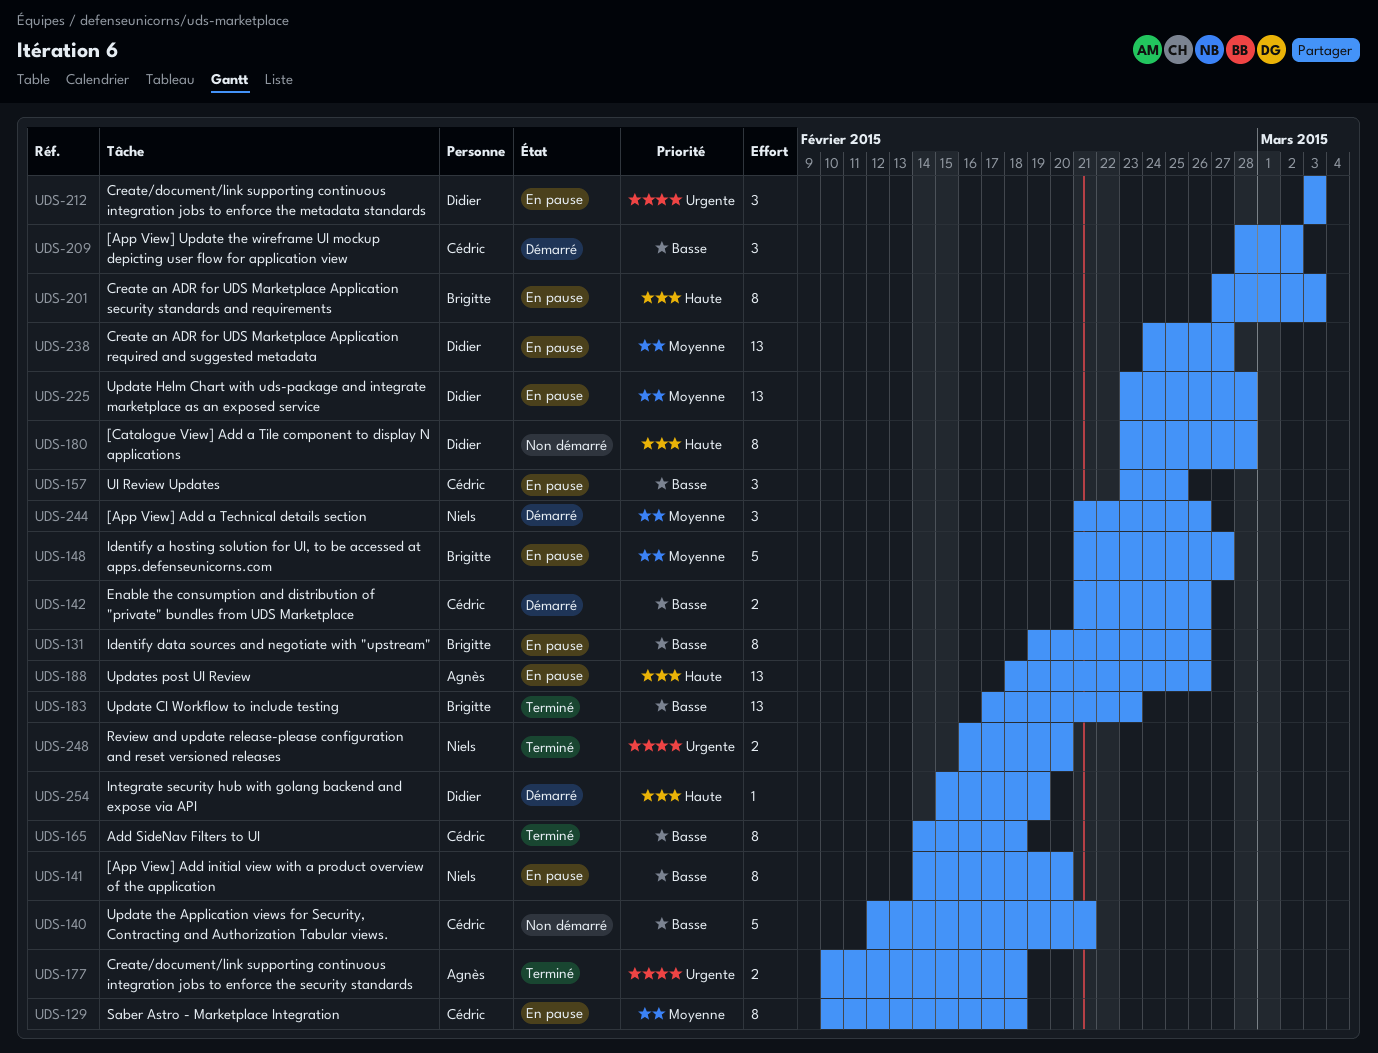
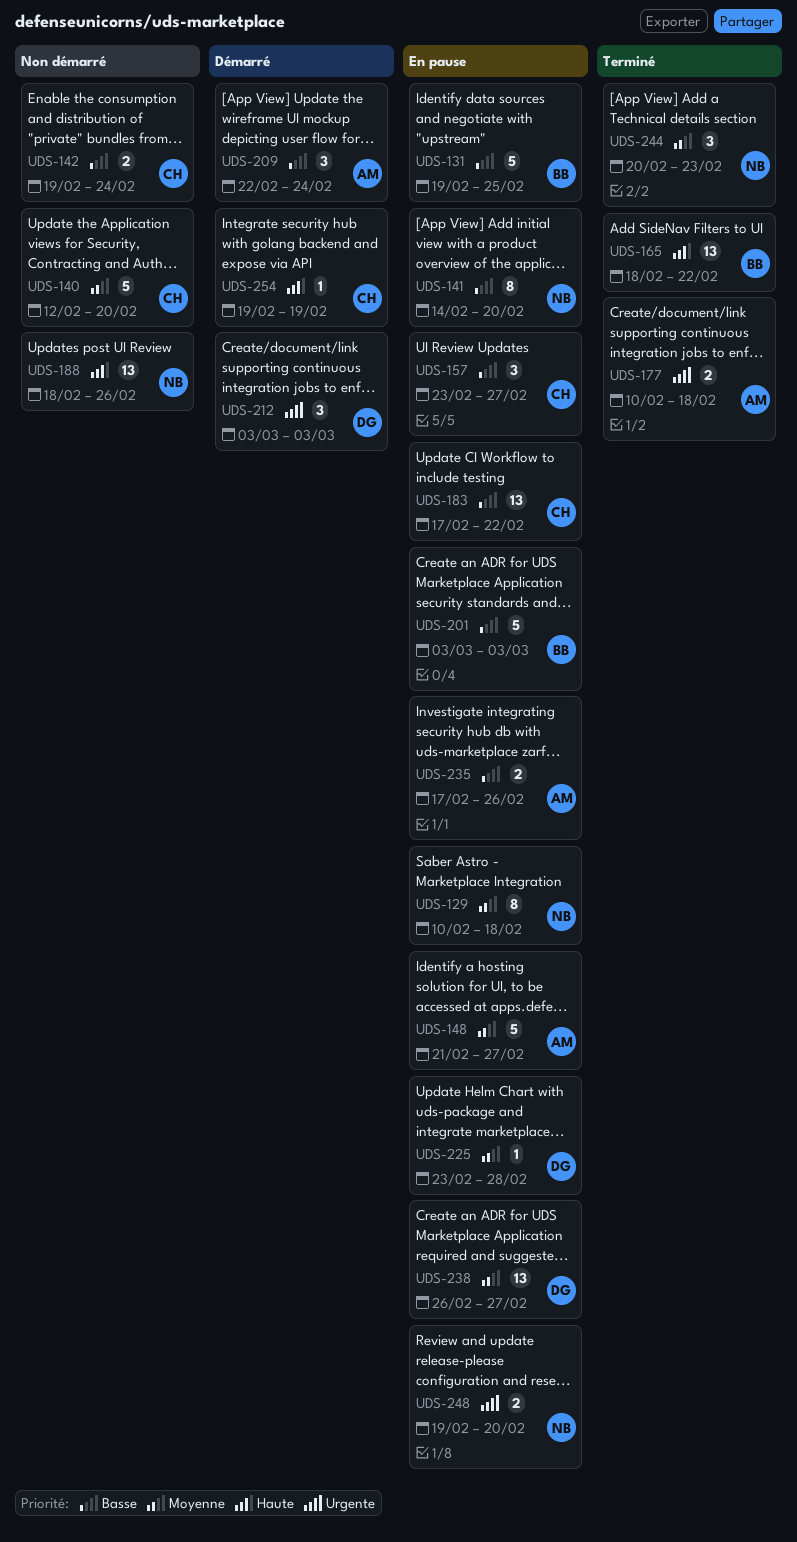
UDS-129, owner: Cédric -> Niels
UDS-131, estimate: 8 -> 5
UDS-131, due: Feb 26 -> Feb 25
UDS-140, priority: Basse -> Moyenne
UDS-140, due: Feb 21 -> Feb 20
UDS-142, status: Démarré -> Non démarré
UDS-142, start: Feb 21 -> Feb 19
UDS-142, due: Feb 26 -> Feb 24
UDS-148, owner: Brigitte -> Agnès
UDS-157, due: Feb 25 -> Feb 27
UDS-165, owner: Cédric -> Brigitte
UDS-165, priority: Basse -> Haute
UDS-165, estimate: 8 -> 13
UDS-165, start: Feb 14 -> Feb 18
UDS-165, due: Feb 18 -> Feb 22
UDS-180: present -> none
UDS-183, status: Terminé -> En pause
UDS-183, owner: Brigitte -> Cédric
UDS-183, due: Feb 23 -> Feb 22
UDS-188, status: En pause -> Non démarré
UDS-188, owner: Agnès -> Niels
UDS-201, priority: Haute -> Basse
UDS-201, estimate: 8 -> 5
UDS-201, start: Feb 27 -> Mar 3
UDS-209, owner: Cédric -> Agnès
UDS-209, start: Feb 28 -> Feb 22
UDS-209, due: Mar 2 -> Feb 24
UDS-212, status: En pause -> Démarré
UDS-225, estimate: 13 -> 1
UDS-235: none -> present
UDS-238, start: Feb 24 -> Feb 26
UDS-244, status: Démarré -> Terminé
UDS-244, start: Feb 21 -> Feb 20
UDS-244, due: Feb 26 -> Feb 23
UDS-248, status: Terminé -> En pause
UDS-248, start: Feb 16 -> Feb 19
UDS-254, owner: Didier -> Cédric
UDS-254, start: Feb 15 -> Feb 19

